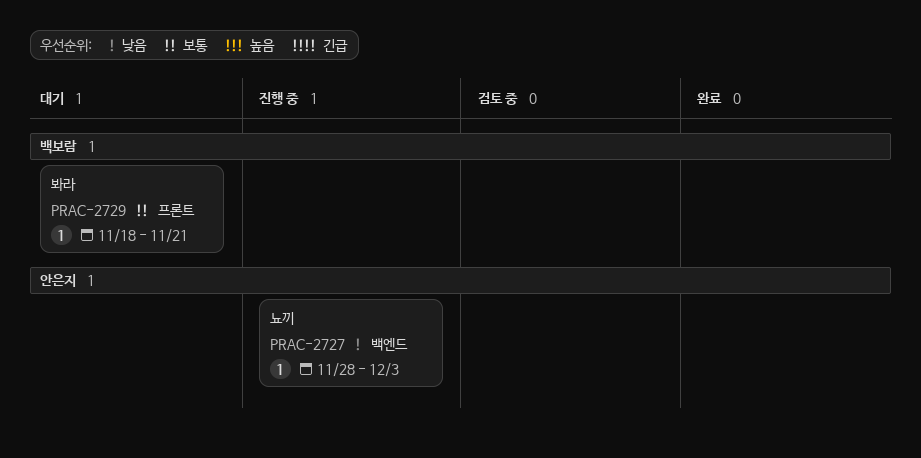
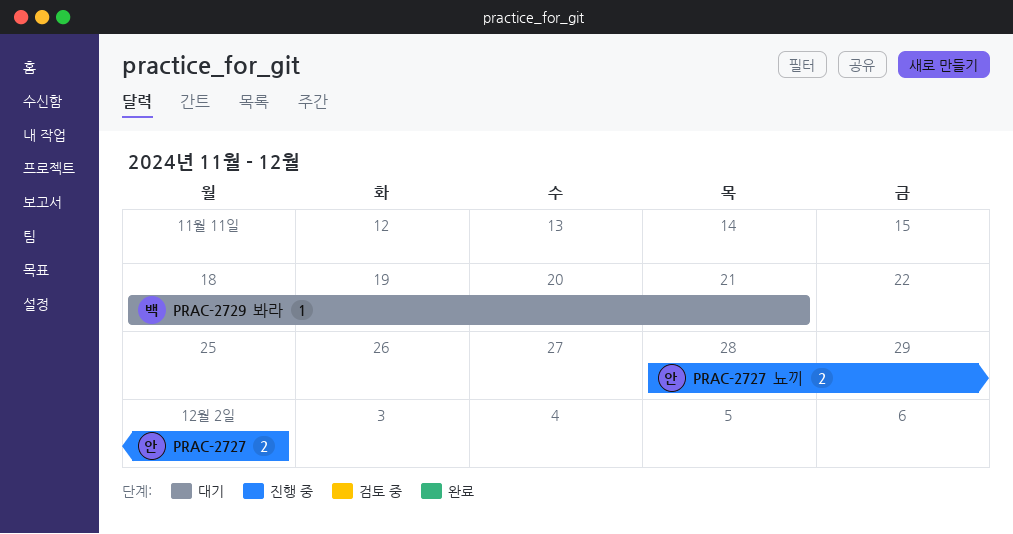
PRAC-2727, estimate: 1 -> 2
PRAC-2727, due: Dec 3 -> Dec 2

